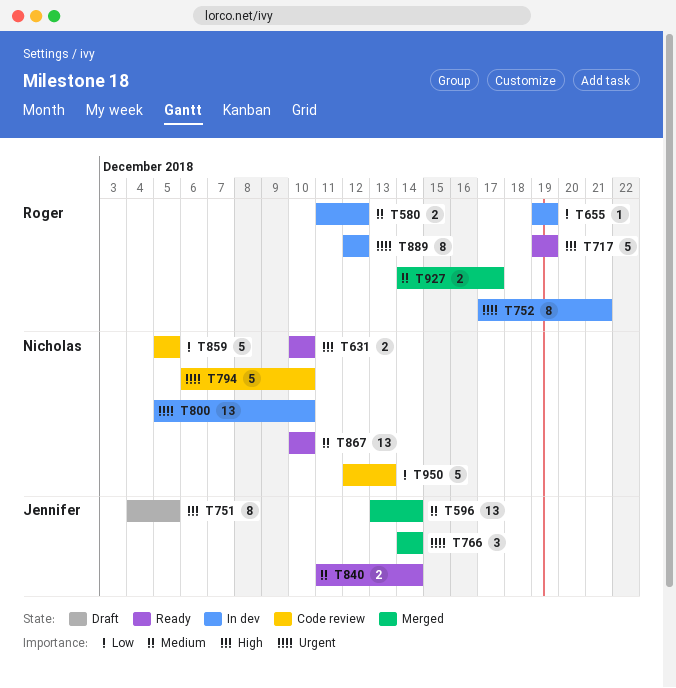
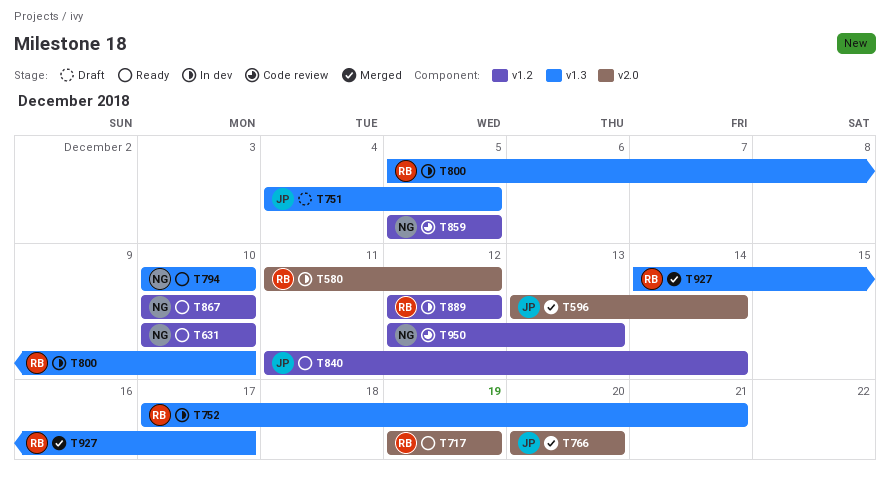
T655: present -> none
T766, start: Dec 14 -> Dec 20
T766, due: Dec 14 -> Dec 20
T794, status: Code review -> Ready
T794, start: Dec 6 -> Dec 10
T800, owner: Nicholas -> Roger

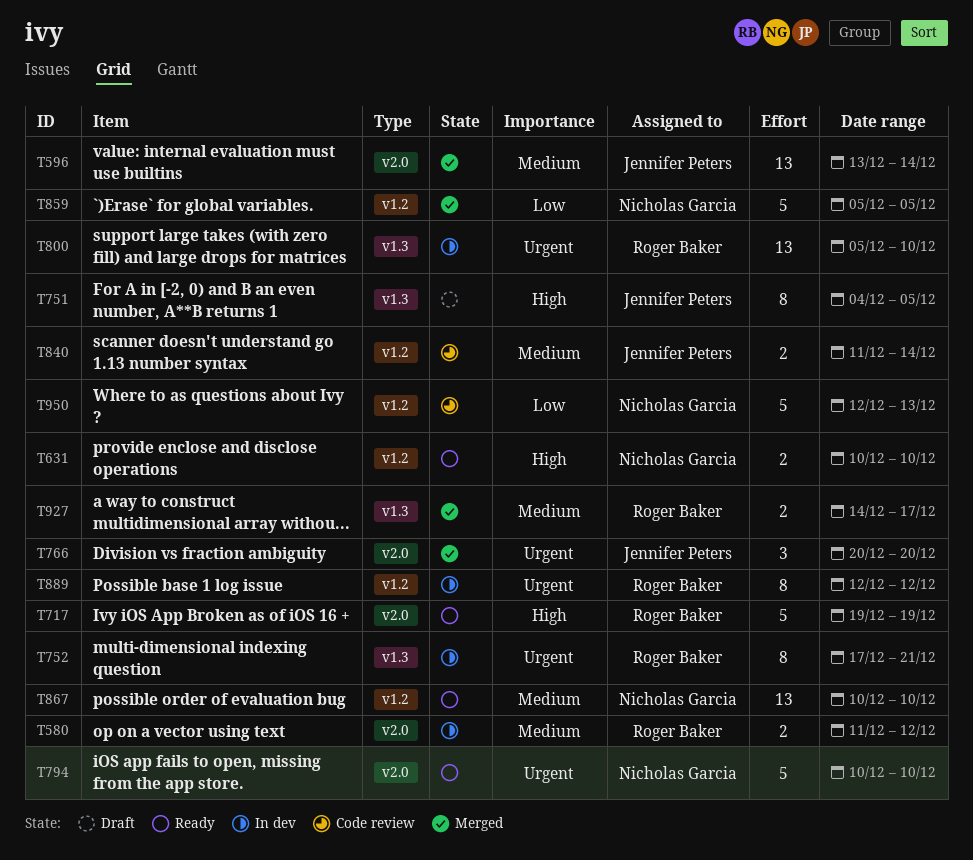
T794, label: v1.3 -> v2.0
T840, status: Ready -> Code review
T859, status: Code review -> Merged

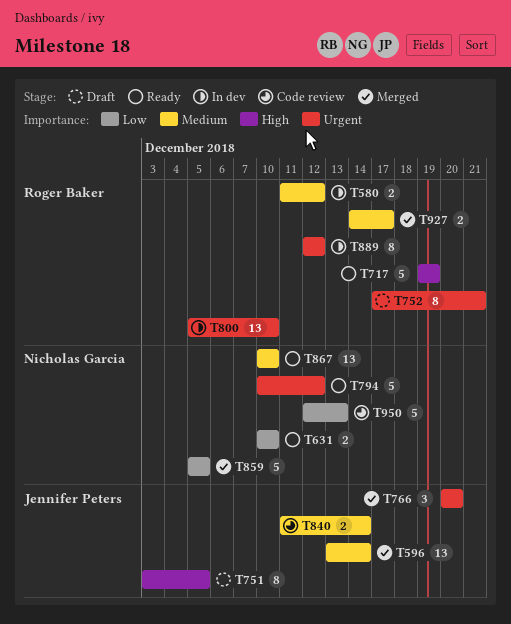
T631, priority: High -> Low
T751, start: Dec 4 -> Dec 3
T752, status: In dev -> Draft
T794, due: Dec 10 -> Dec 12

